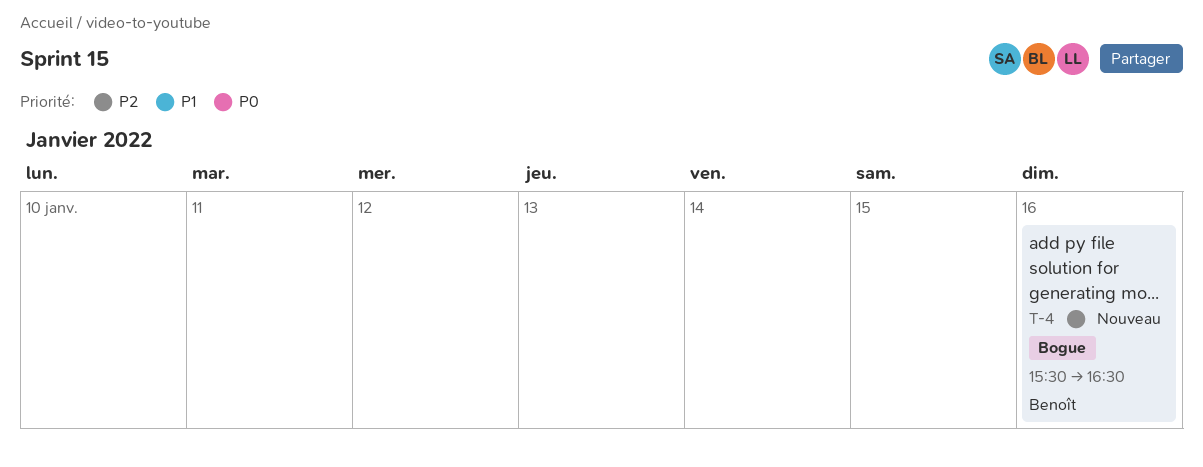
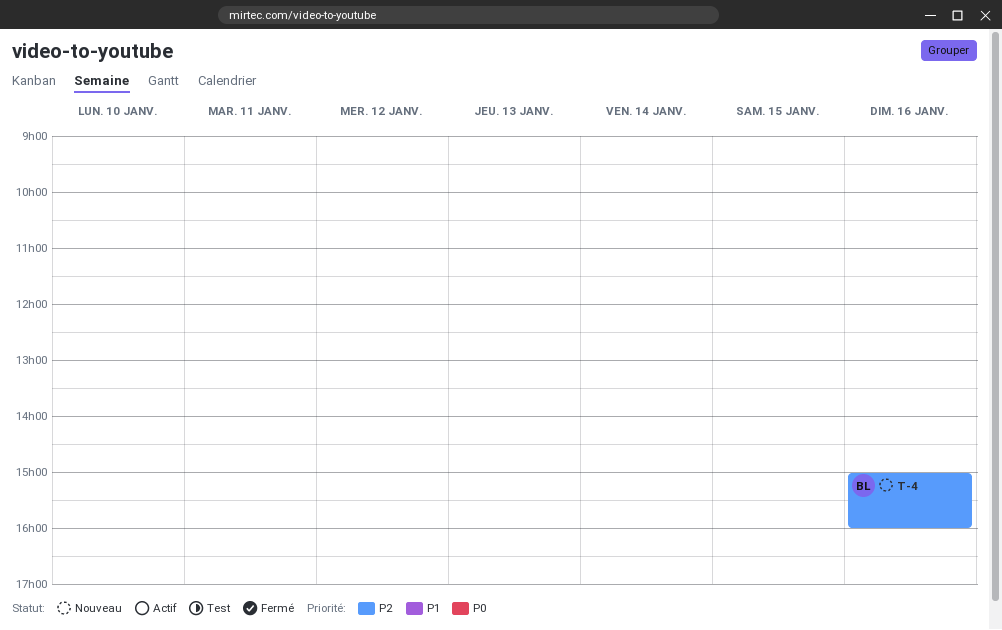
T-4, begins: 15:30 -> 15:00
T-4, ends: 16:30 -> 16:00

